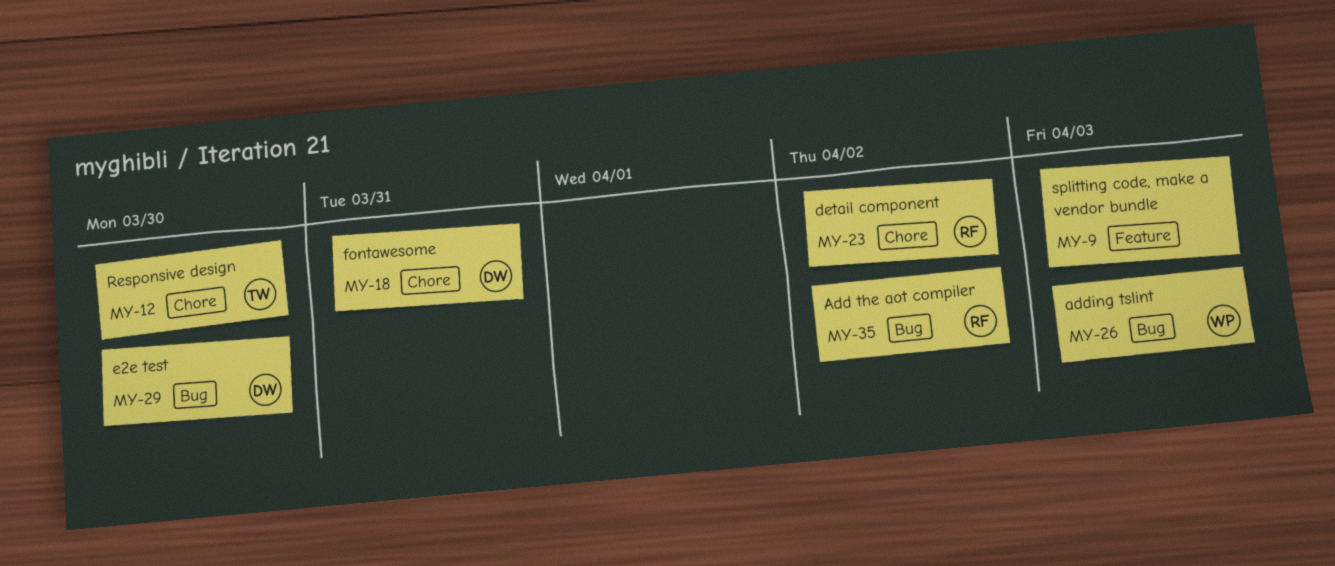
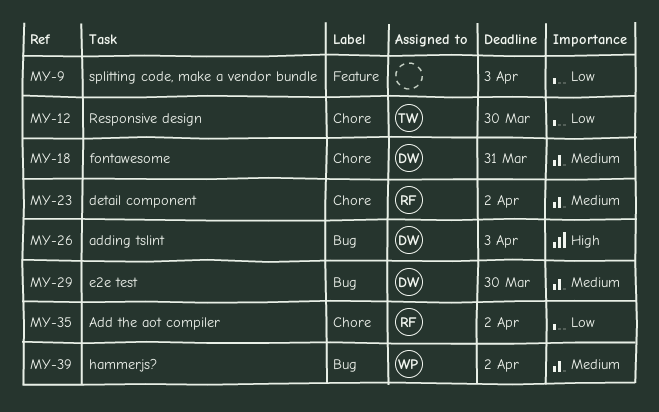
MY-26, owner: WP -> DW
MY-35, label: Bug -> Chore
MY-39: none -> present

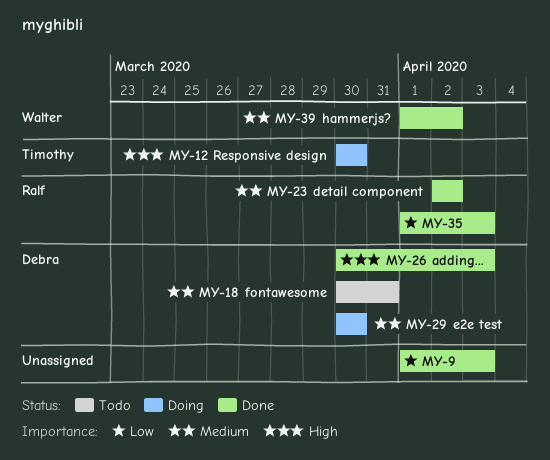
MY-12, priority: Low -> High
MY-35, due: Apr 2 -> Apr 3

